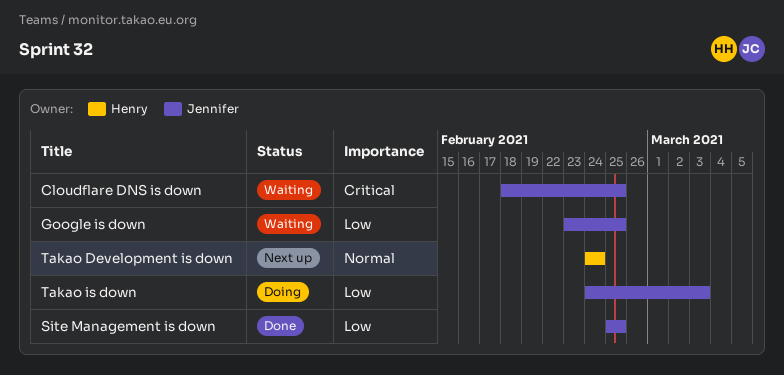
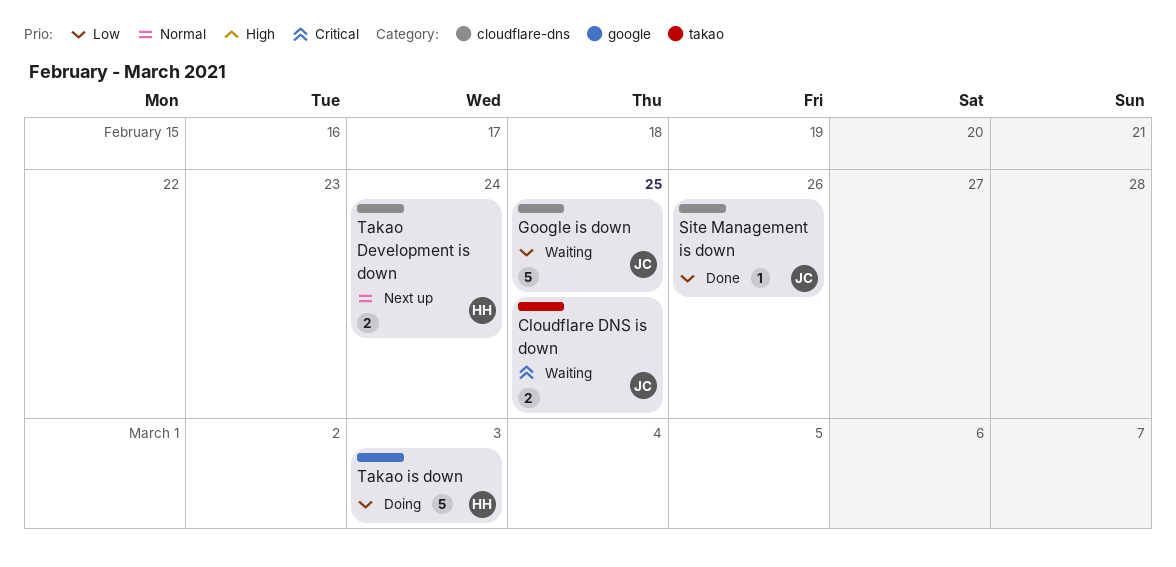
Site Management is down, due: Feb 25 -> Feb 26
Takao is down, owner: Jennifer -> Henry

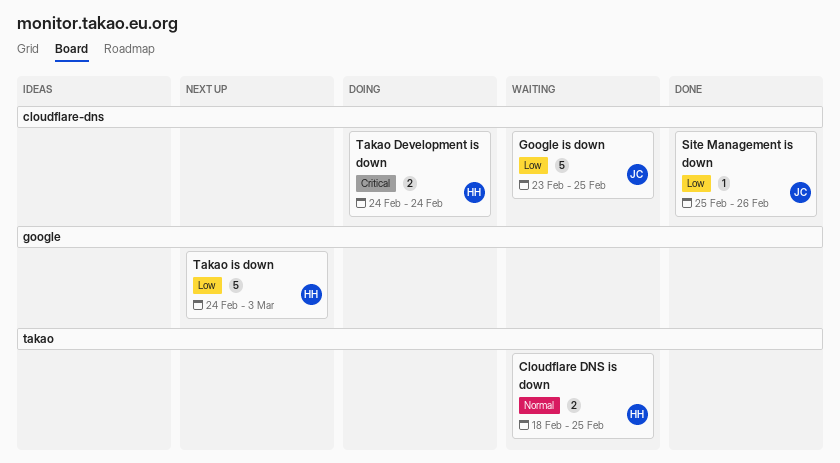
Cloudflare DNS is down, owner: JC -> HH
Cloudflare DNS is down, priority: Critical -> Normal
Takao Development is down, status: Next up -> Doing
Takao Development is down, priority: Normal -> Critical
Takao is down, status: Doing -> Next up

